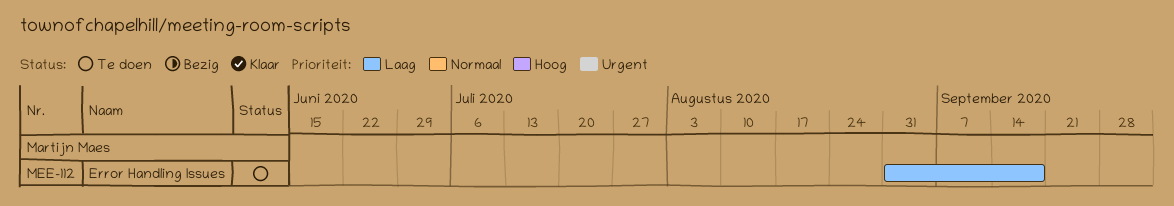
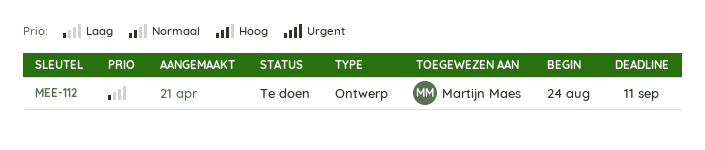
MEE-112, start: Aug 31 -> Aug 24
MEE-112, due: Sep 18 -> Sep 11

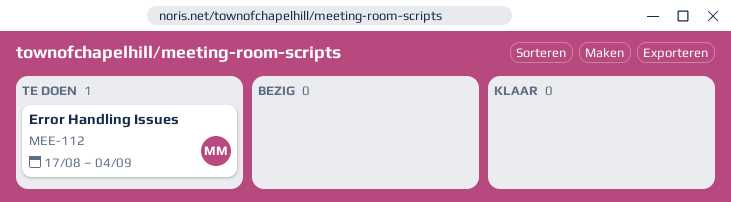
MEE-112, start: Aug 24 -> Aug 17
MEE-112, due: Sep 11 -> Sep 4

